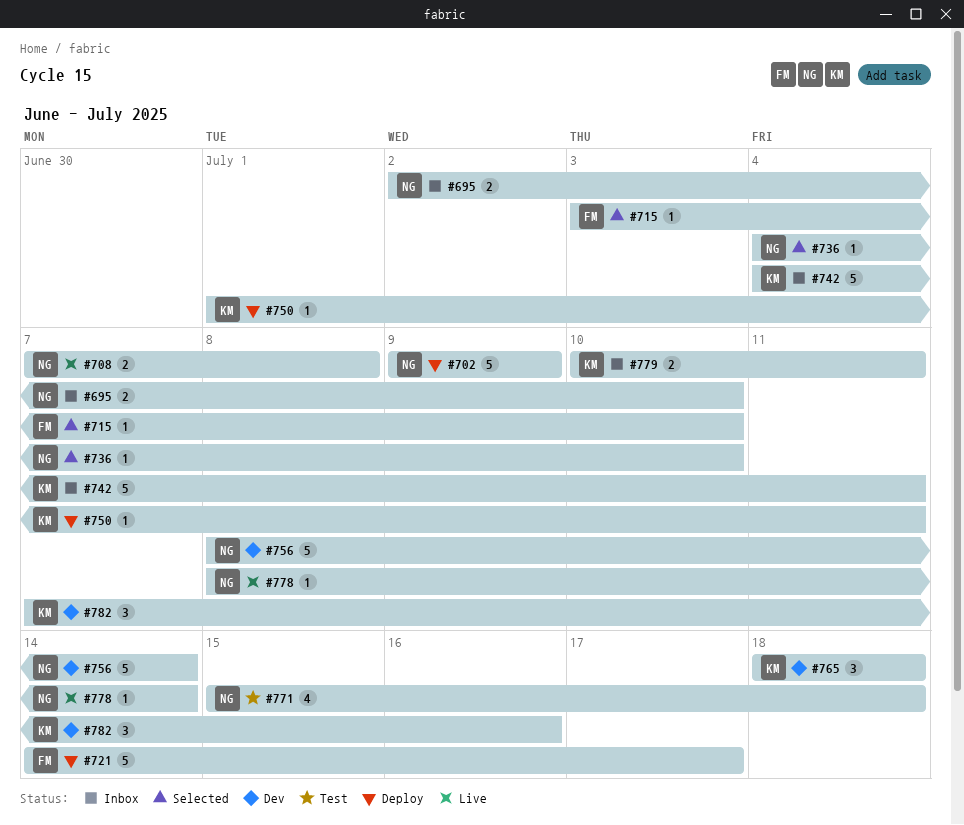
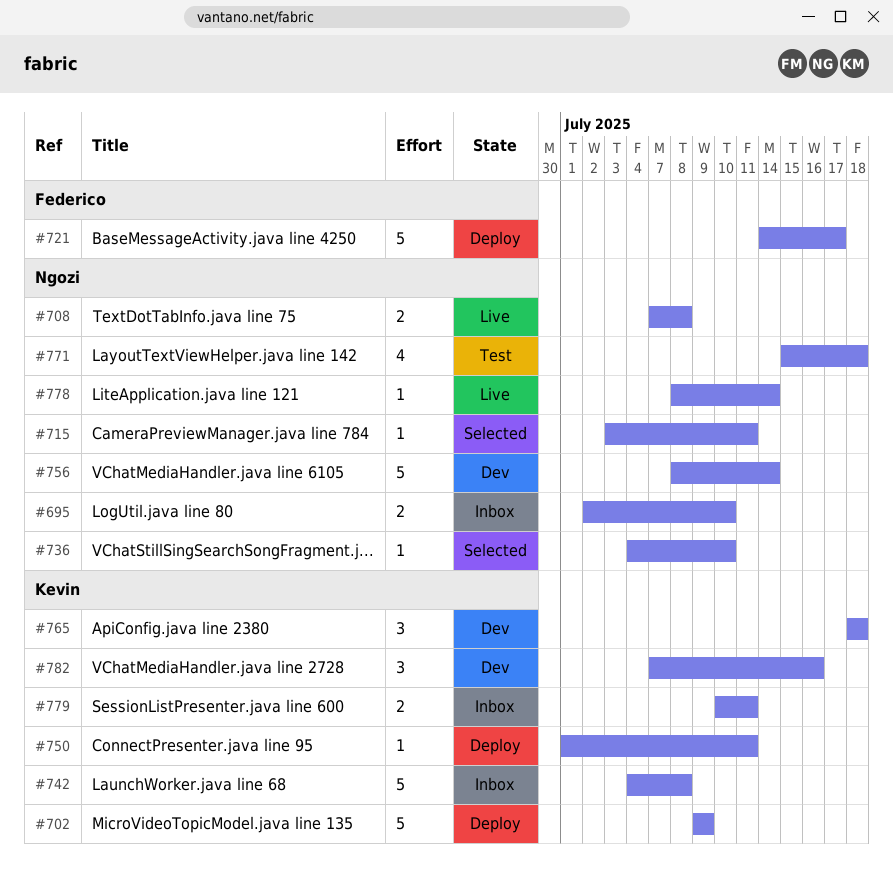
#702, owner: Ngozi -> Kevin
#715, owner: Federico -> Ngozi
#715, due: Jul 10 -> Jul 11
#742, due: Jul 11 -> Jul 8

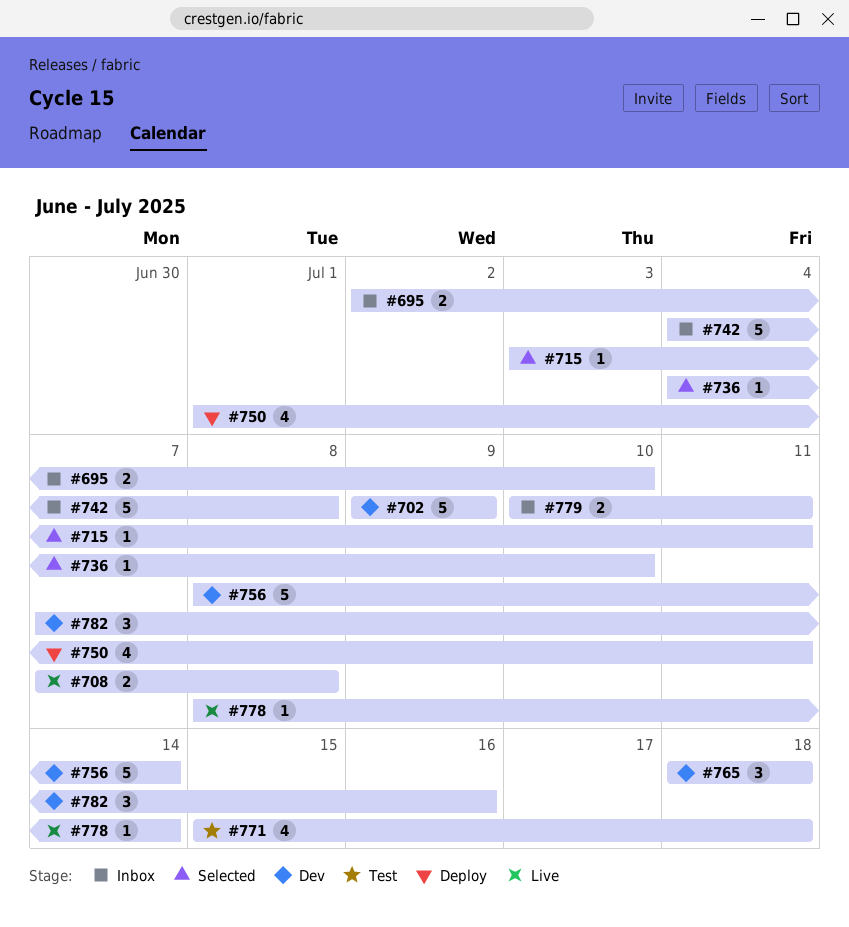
#702, status: Deploy -> Dev
#721: present -> none
#750, estimate: 1 -> 4

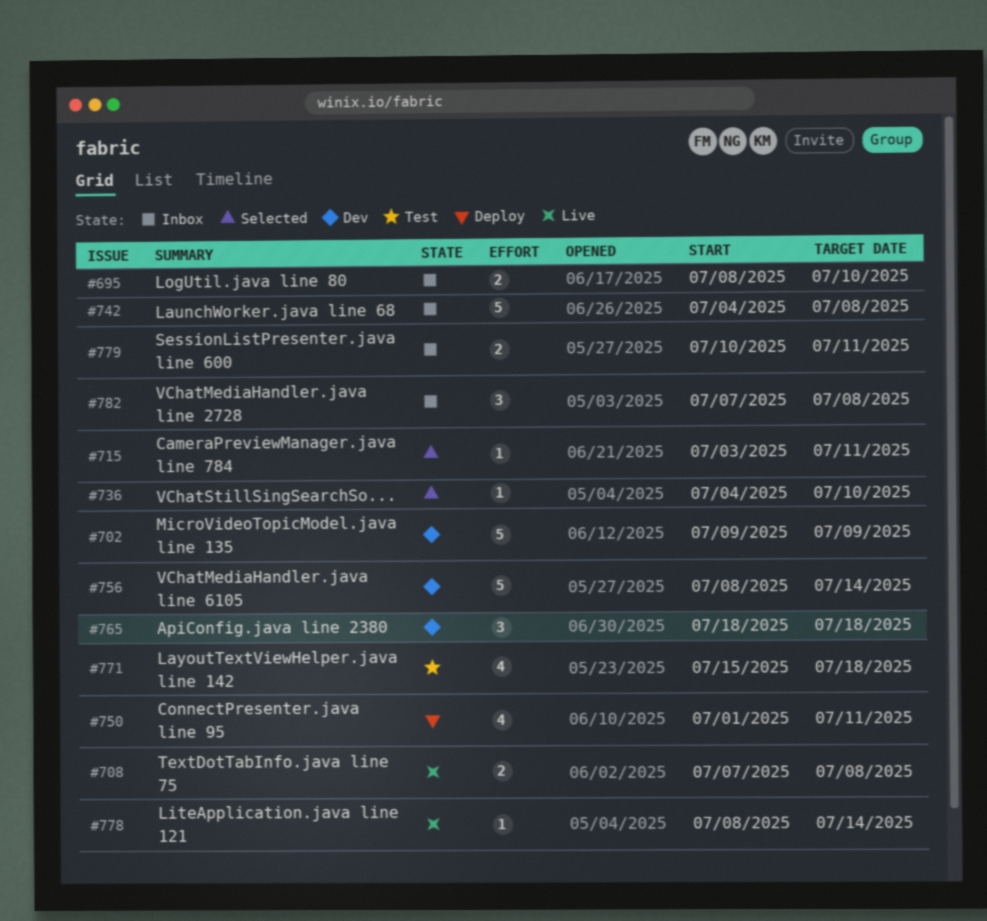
#695, start: Jul 2 -> Jul 8
#782, status: Dev -> Inbox
#782, due: Jul 16 -> Jul 8

